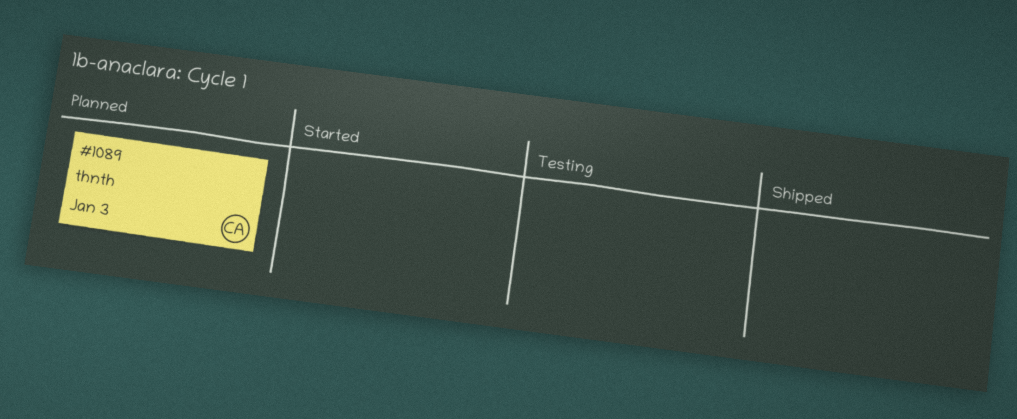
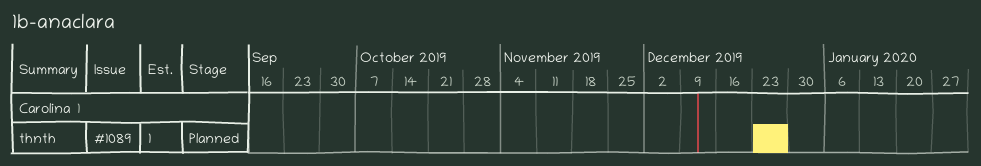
#1089, due: Jan 3 -> Dec 27

